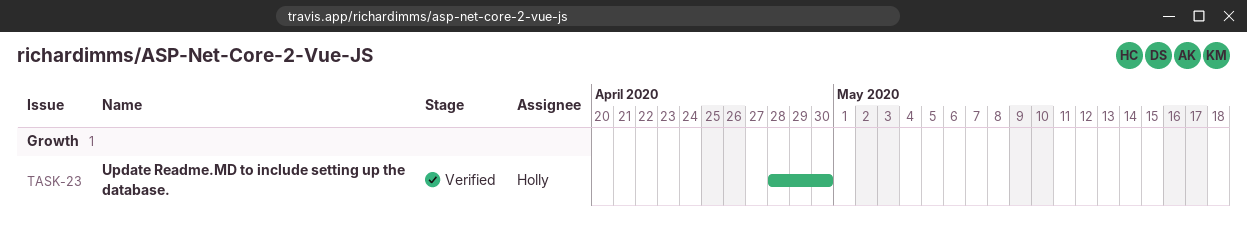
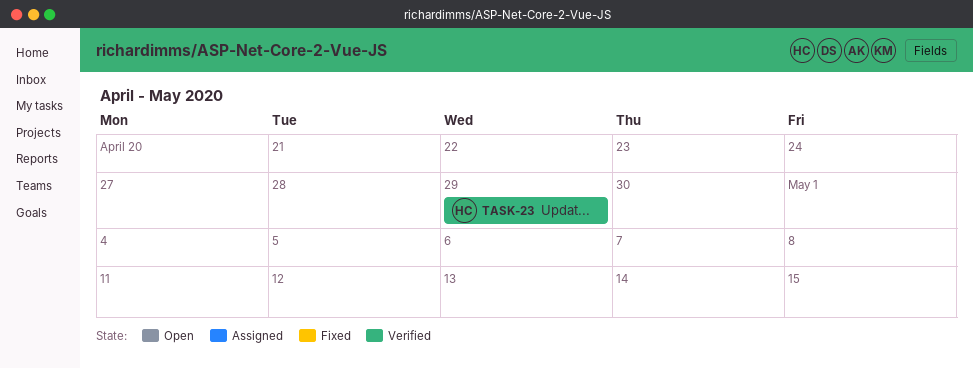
TASK-23, start: Apr 28 -> Apr 29
TASK-23, due: Apr 30 -> Apr 29

